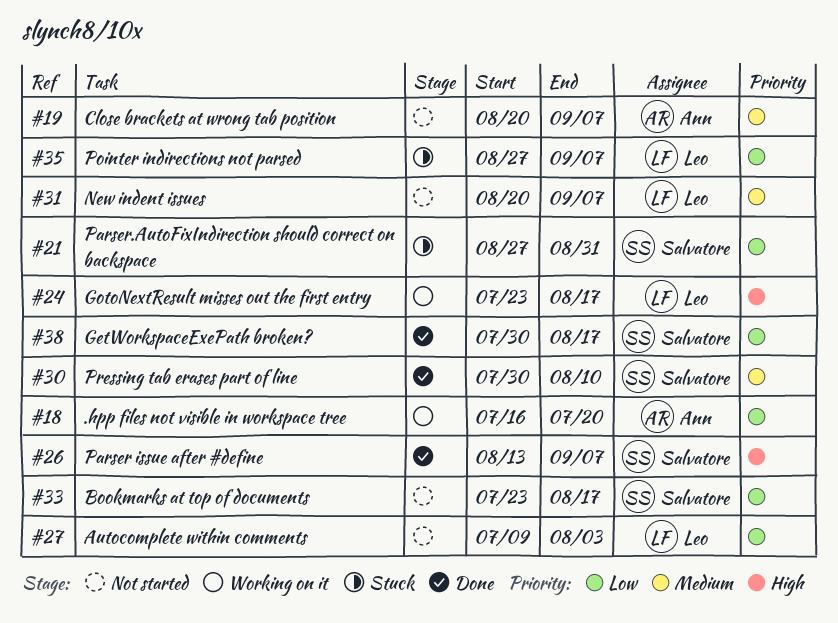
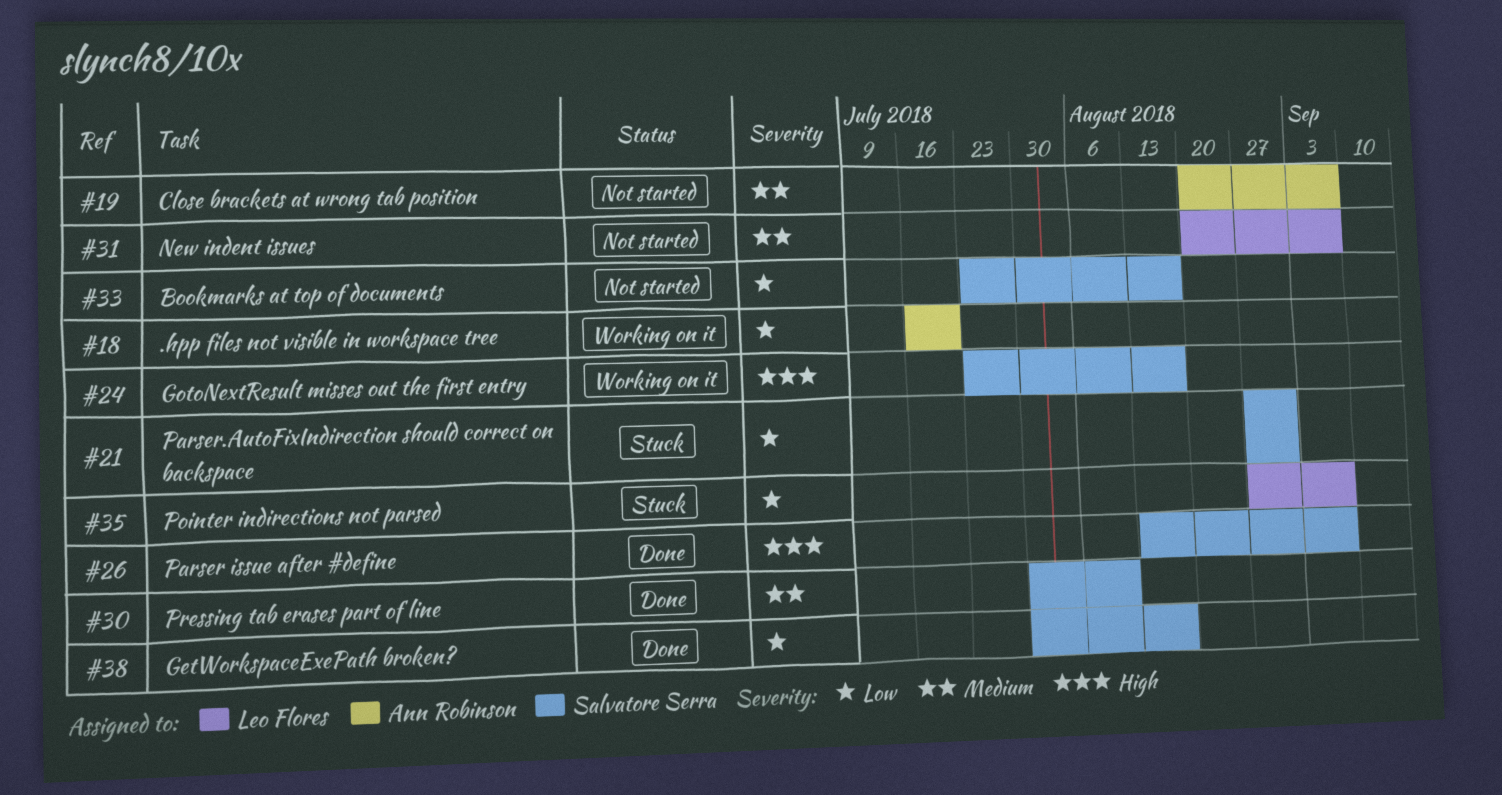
#24, owner: Leo Flores -> Salvatore Serra
#27: present -> none

